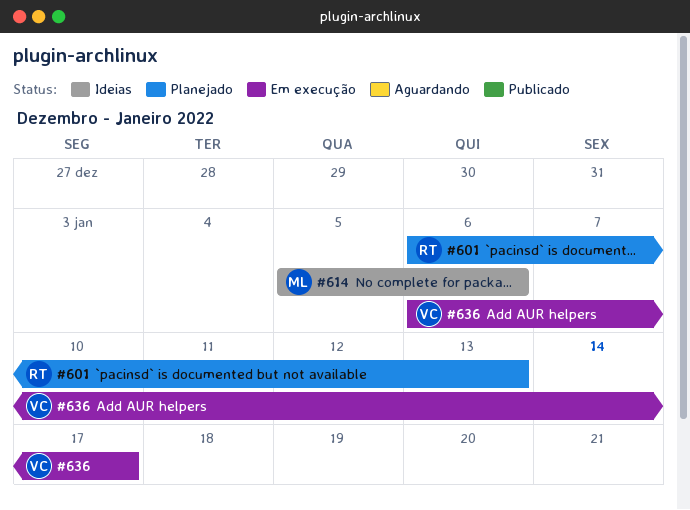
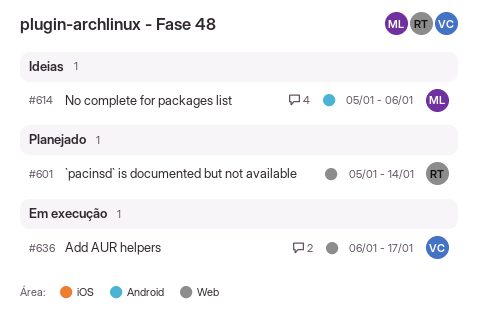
#601, start: Jan 6 -> Jan 5
#601, due: Jan 13 -> Jan 14

